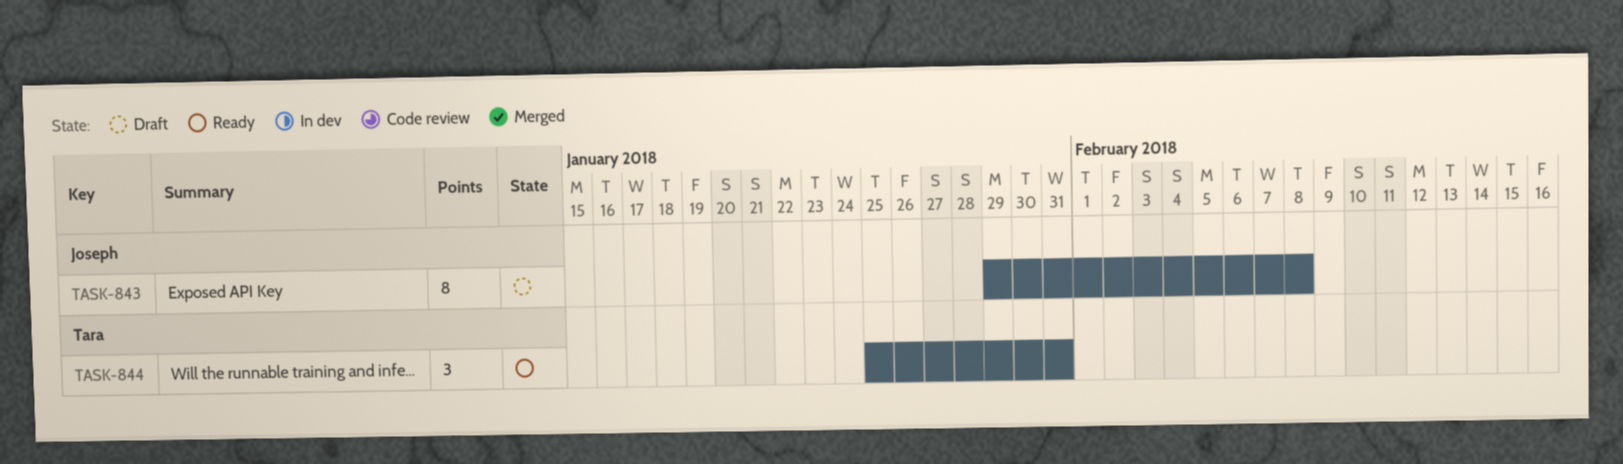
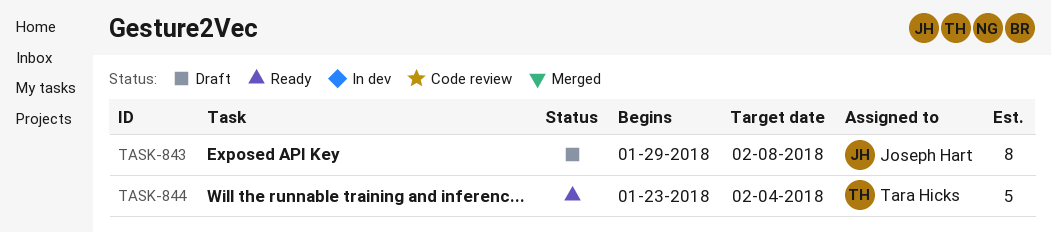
TASK-844, estimate: 3 -> 5
TASK-844, start: Jan 25 -> Jan 23
TASK-844, due: Jan 31 -> Feb 4

